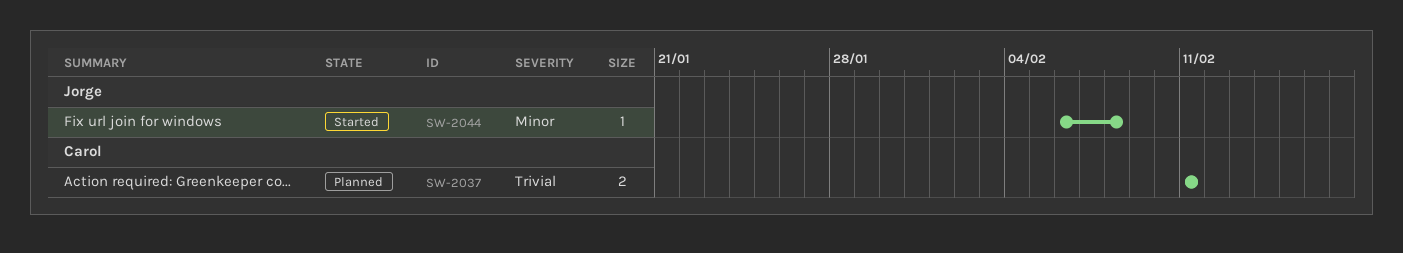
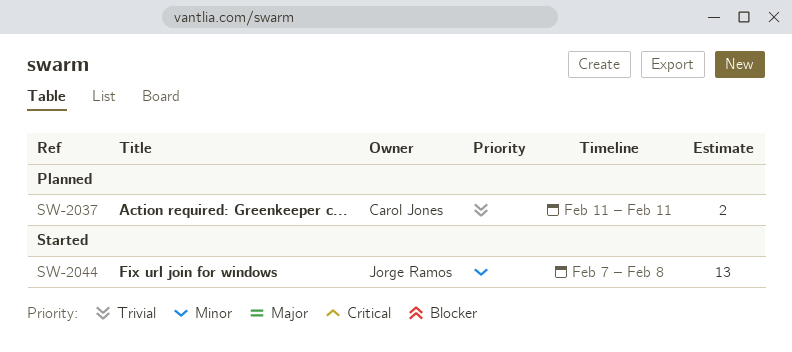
SW-2044, estimate: 1 -> 13
SW-2044, start: Feb 6 -> Feb 7

